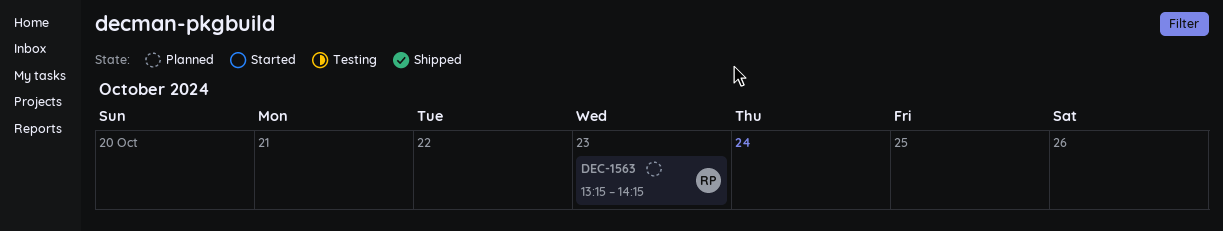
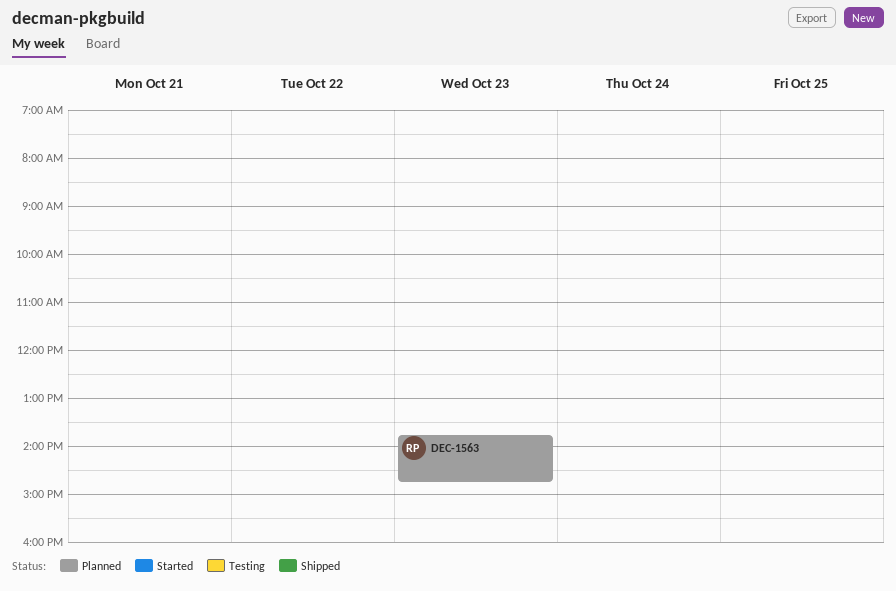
DEC-1563, begins: 13:15 -> 13:45
DEC-1563, ends: 14:15 -> 14:45

